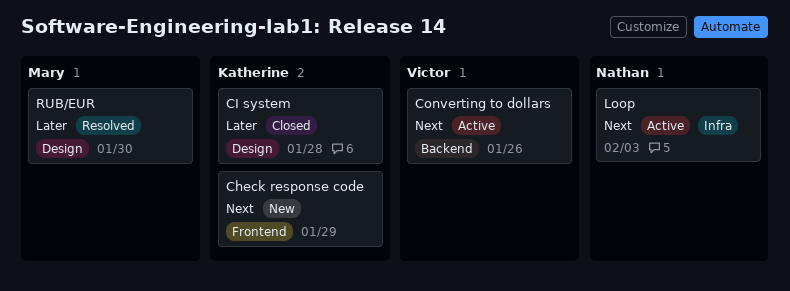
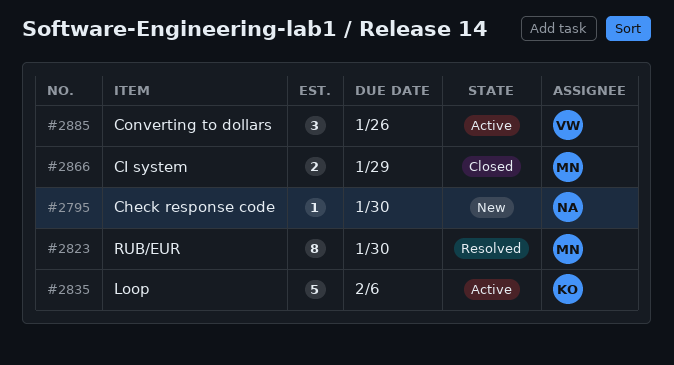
CI system, owner: Katherine -> Mary
CI system, due: Jan 28 -> Jan 29
Loop, owner: Nathan -> Katherine
Loop, due: Feb 3 -> Feb 6
Сheck response code, owner: Katherine -> Nathan
Сheck response code, due: Jan 29 -> Jan 30

